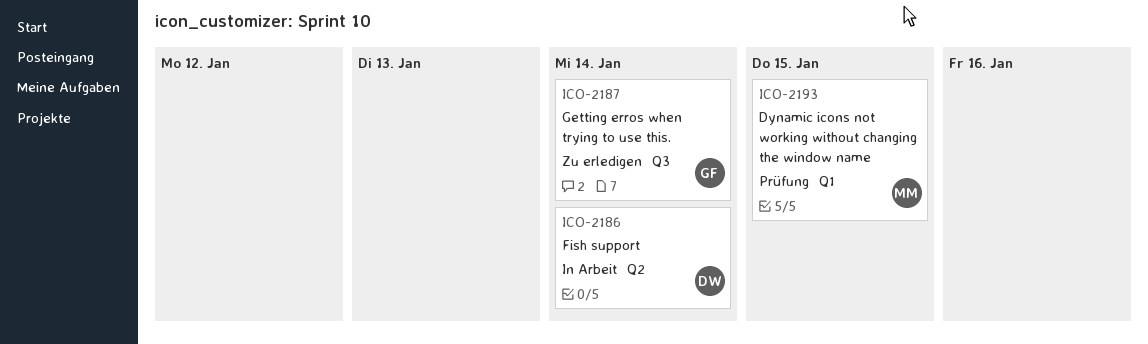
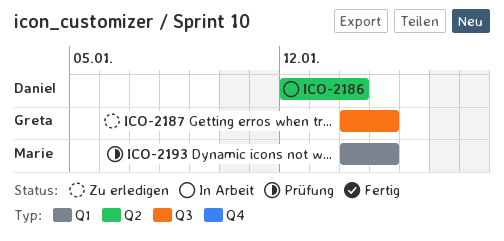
ICO-2187, due: Jan 14 -> Jan 15

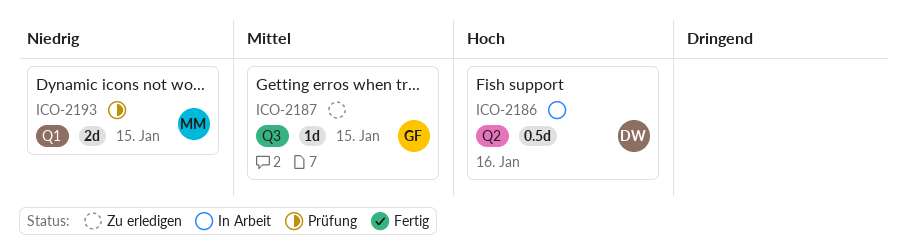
ICO-2186, due: Jan 14 -> Jan 16

